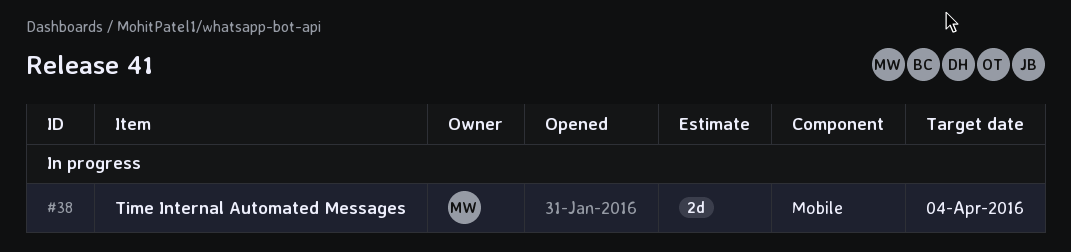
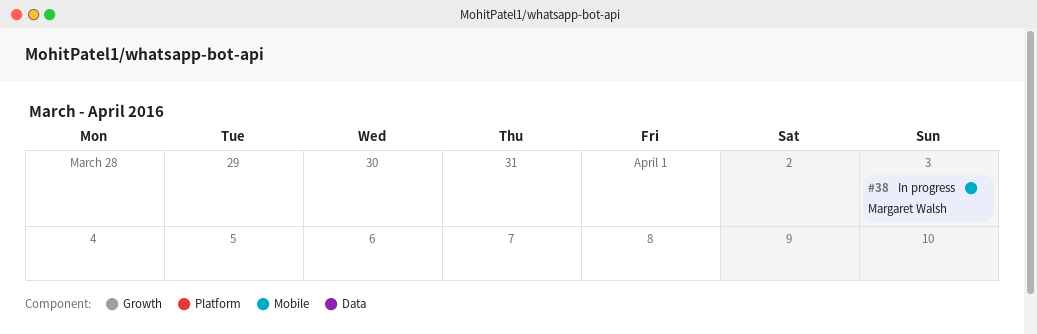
#38, due: Apr 4 -> Apr 3

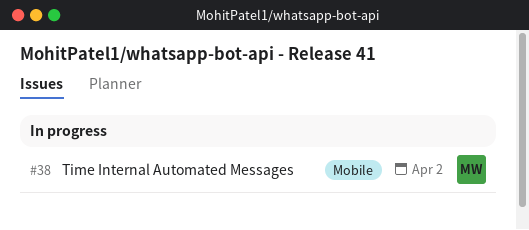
#38, due: Apr 3 -> Apr 2

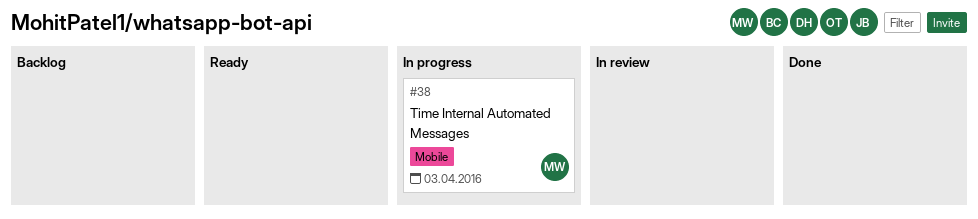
#38, due: Apr 2 -> Apr 3

